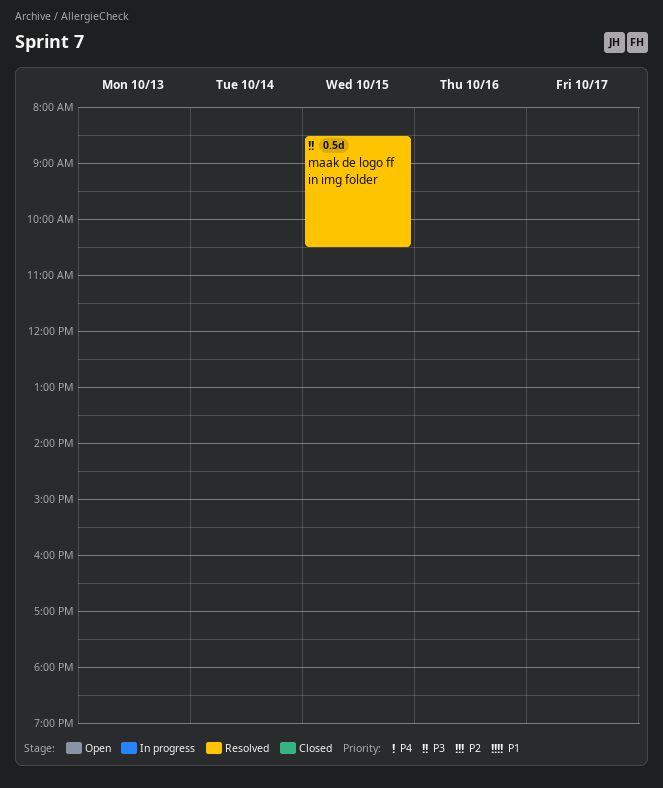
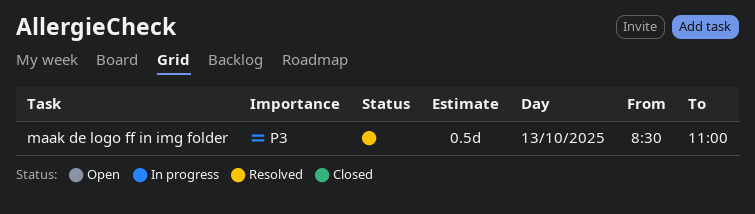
maak de logo ff in img folder, day: Oct 15 -> Oct 13
maak de logo ff in img folder, ends: 10:30 -> 11:00

